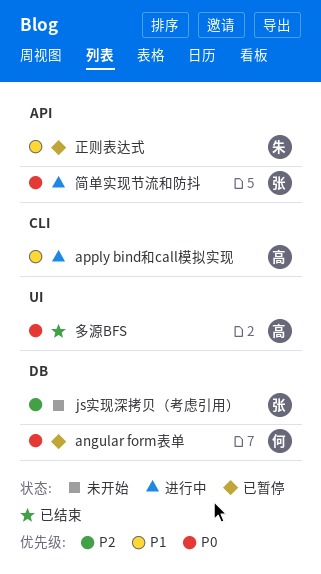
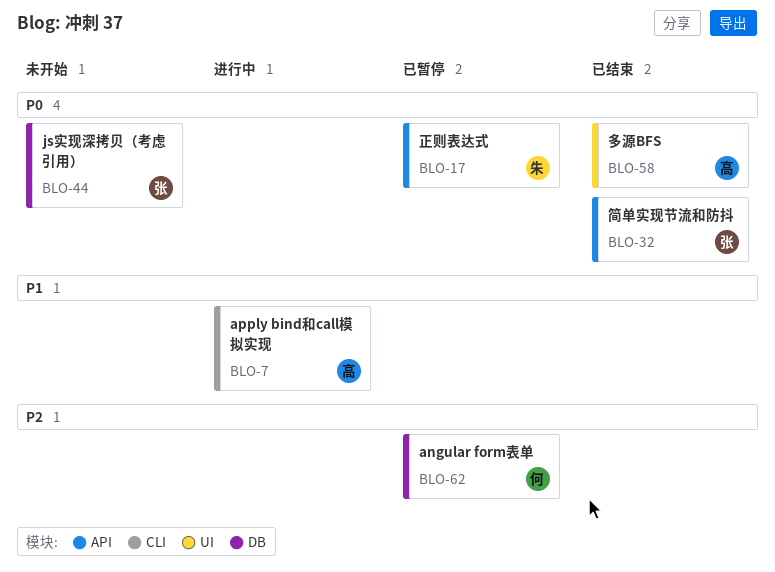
angular form表单, priority: P0 -> P2
js实现深拷贝（考虑引用）, priority: P2 -> P0
正则表达式, priority: P1 -> P0
简单实现节流和防抖, status: 进行中 -> 已结束

